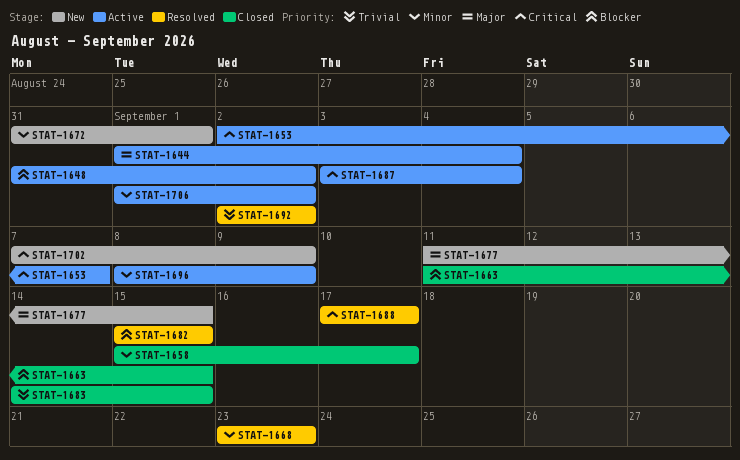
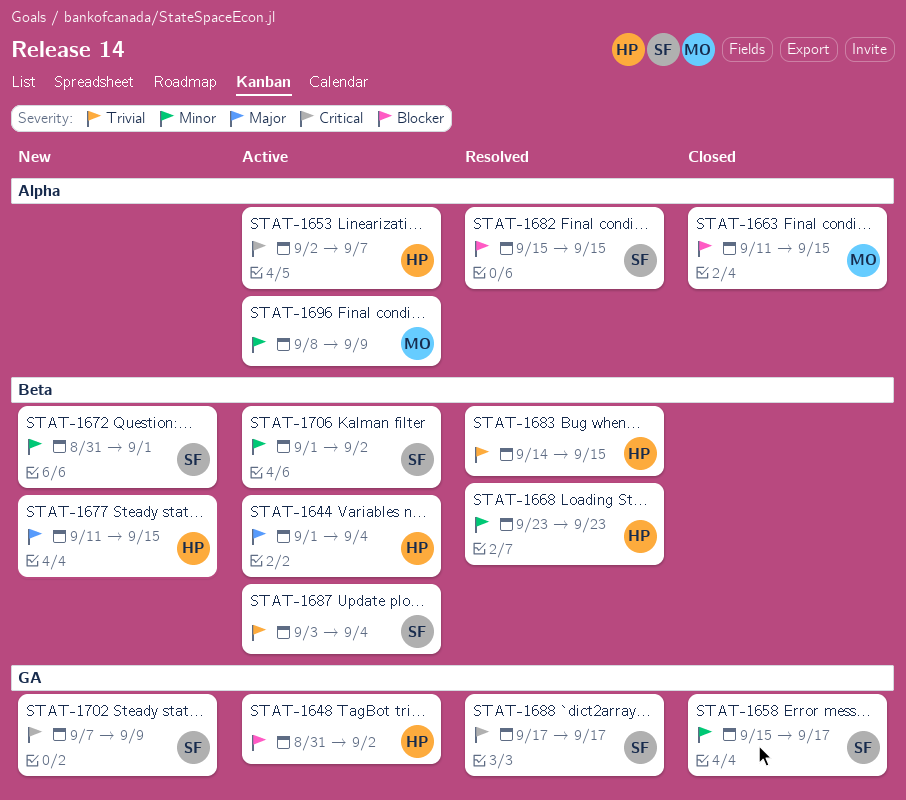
STAT-1683, status: Closed -> Resolved
STAT-1687, priority: Critical -> Trivial
STAT-1692: present -> none

